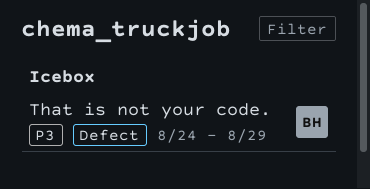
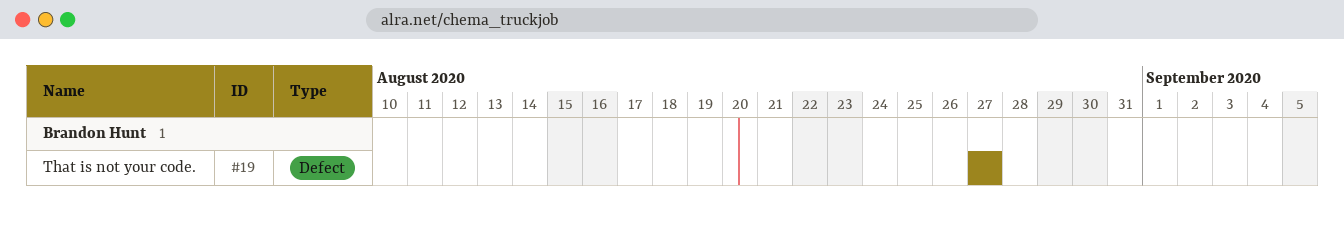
That is not your code., start: Aug 24 -> Aug 27
That is not your code., due: Aug 29 -> Aug 27

